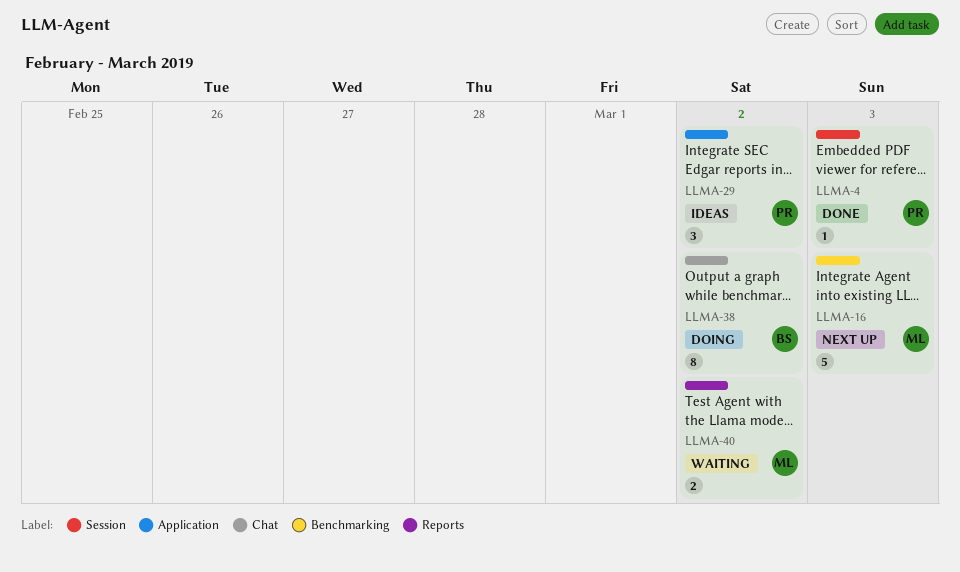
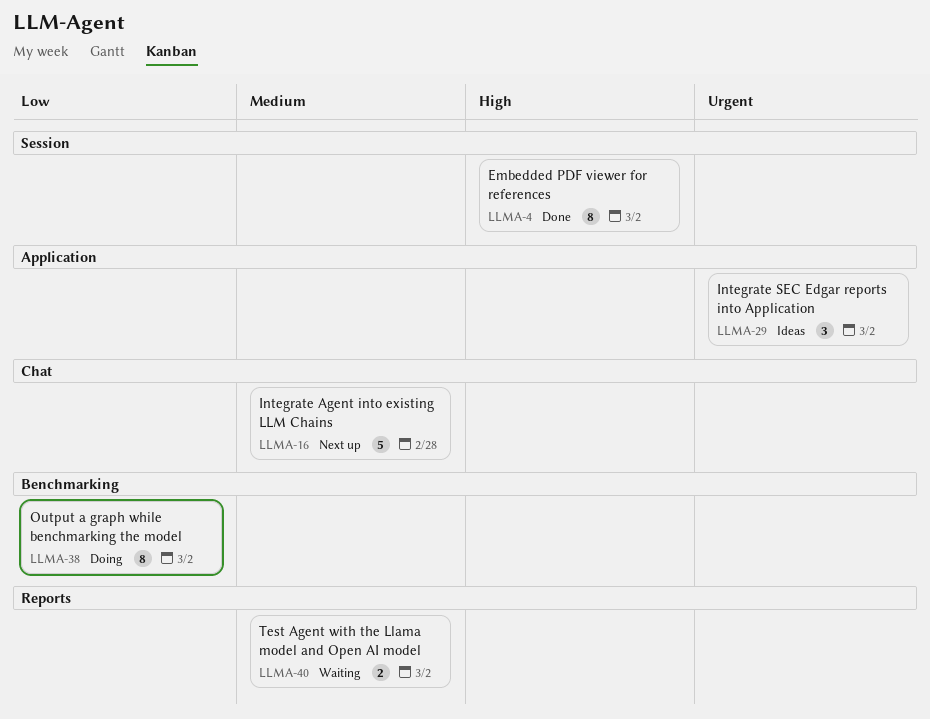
LLMA-4, estimate: 1 -> 8
LLMA-4, due: Mar 3 -> Mar 2
LLMA-16, label: Benchmarking -> Chat
LLMA-16, due: Mar 3 -> Feb 28
LLMA-38, label: Chat -> Benchmarking

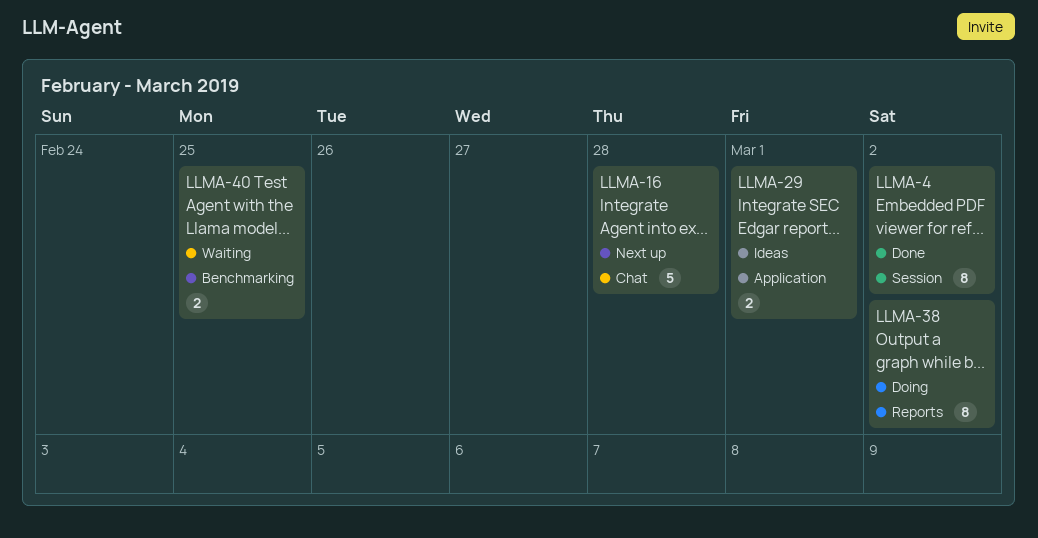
LLMA-29, estimate: 3 -> 2
LLMA-29, due: Mar 2 -> Mar 1
LLMA-38, label: Benchmarking -> Reports
LLMA-40, label: Reports -> Benchmarking
LLMA-40, due: Mar 2 -> Feb 25

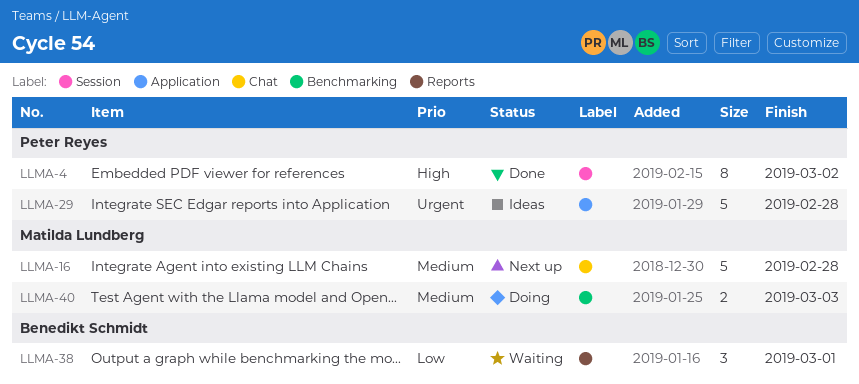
LLMA-29, estimate: 2 -> 5
LLMA-29, due: Mar 1 -> Feb 28
LLMA-38, status: Doing -> Waiting
LLMA-38, estimate: 8 -> 3
LLMA-38, due: Mar 2 -> Mar 1
LLMA-40, status: Waiting -> Doing
LLMA-40, due: Feb 25 -> Mar 3

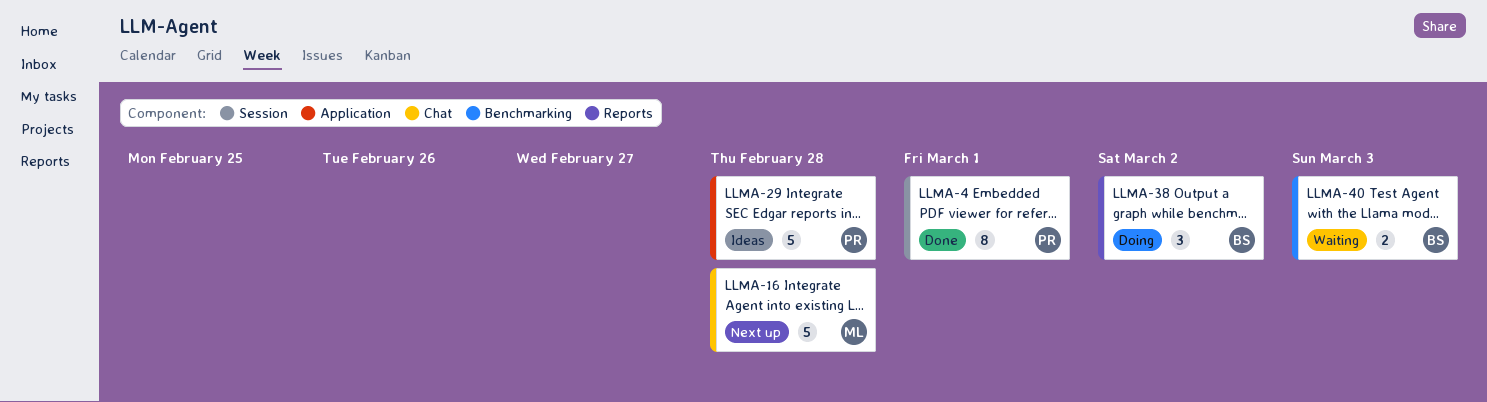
LLMA-4, due: Mar 2 -> Mar 1
LLMA-38, status: Waiting -> Doing
LLMA-38, due: Mar 1 -> Mar 2
LLMA-40, status: Doing -> Waiting
LLMA-40, owner: Matilda Lundberg -> Benedikt Schmidt

